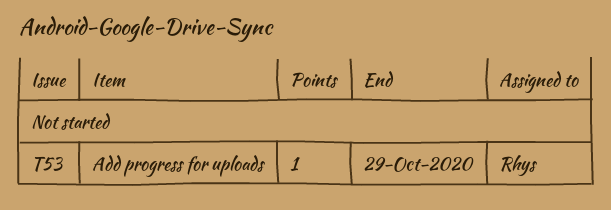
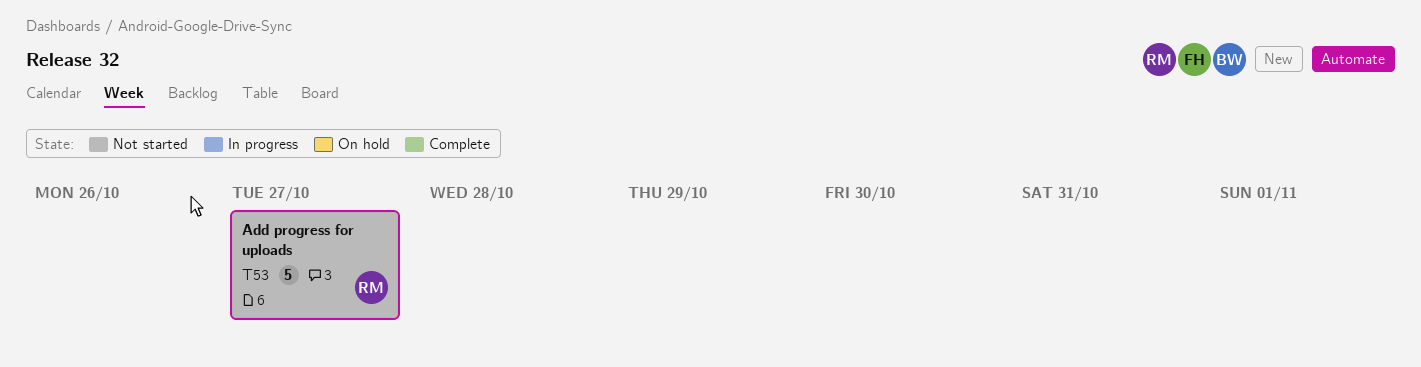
T53, estimate: 1 -> 5
T53, due: Oct 29 -> Oct 27

